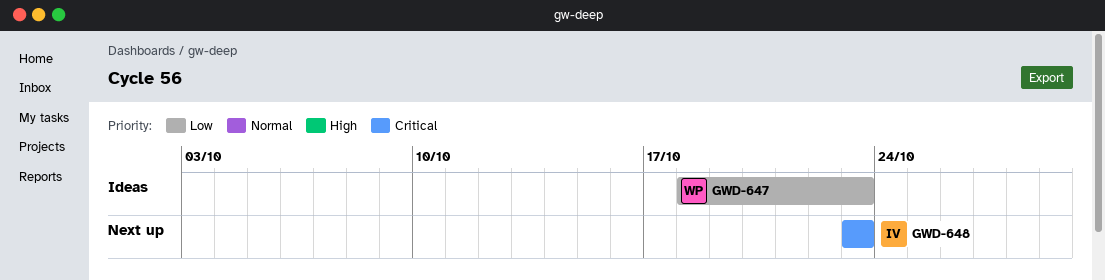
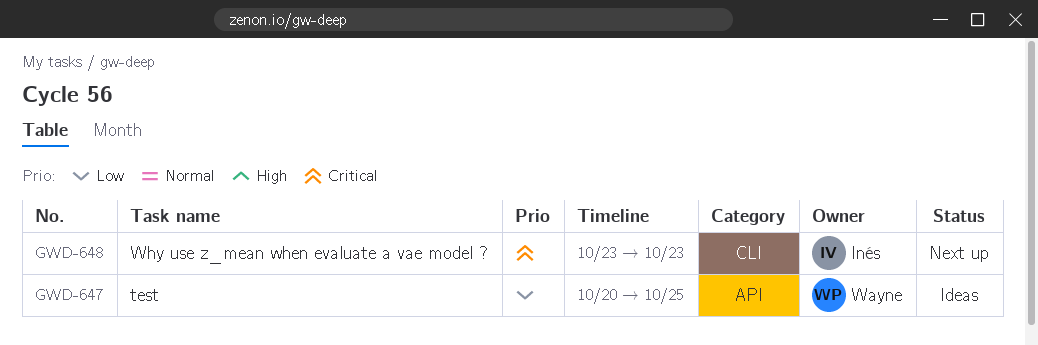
GWD-647, start: Oct 18 -> Oct 20
GWD-647, due: Oct 23 -> Oct 25

